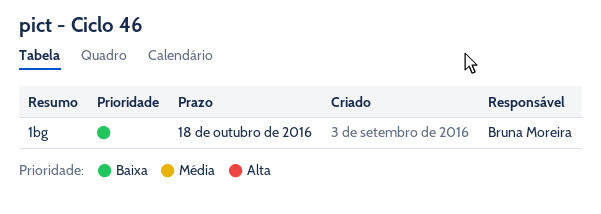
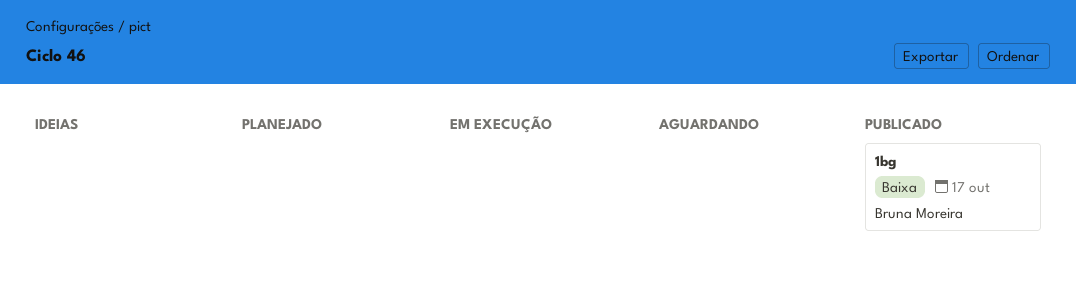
1bg, due: Oct 18 -> Oct 17

